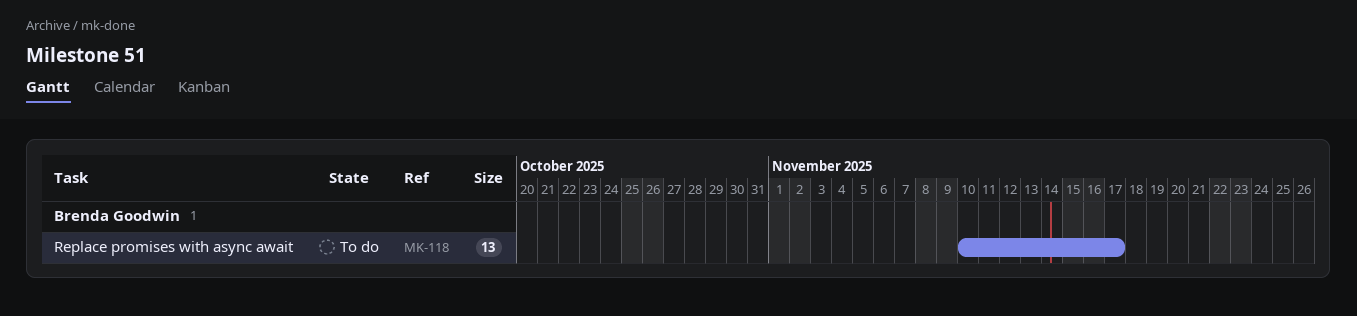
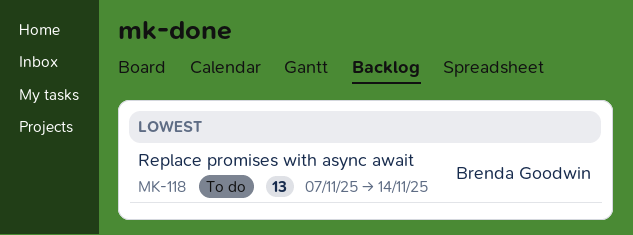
MK-118, start: Nov 10 -> Nov 7
MK-118, due: Nov 17 -> Nov 14

